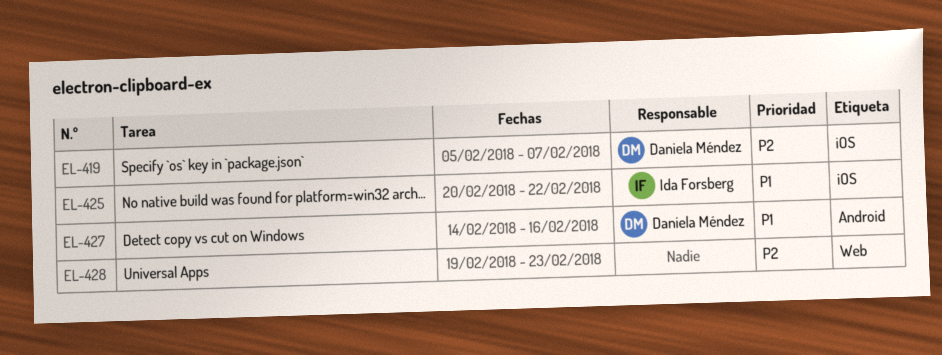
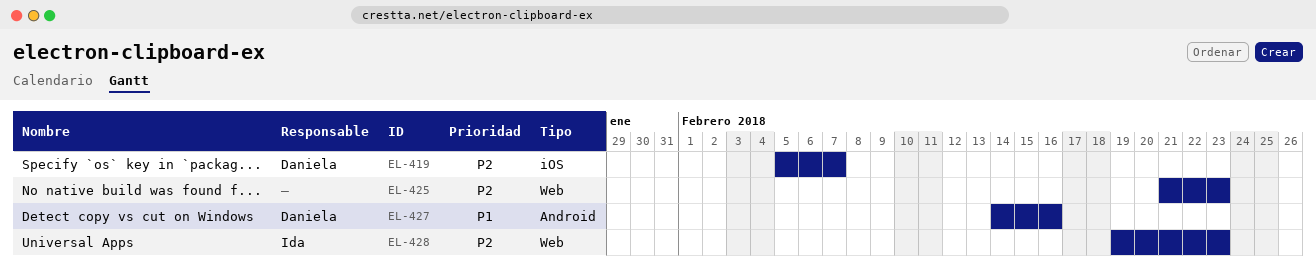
EL-425, owner: Ida Forsberg -> none
EL-425, priority: P1 -> P2
EL-425, label: iOS -> Web
EL-425, start: Feb 20 -> Feb 21
EL-425, due: Feb 22 -> Feb 23
EL-428, owner: none -> Ida Forsberg

